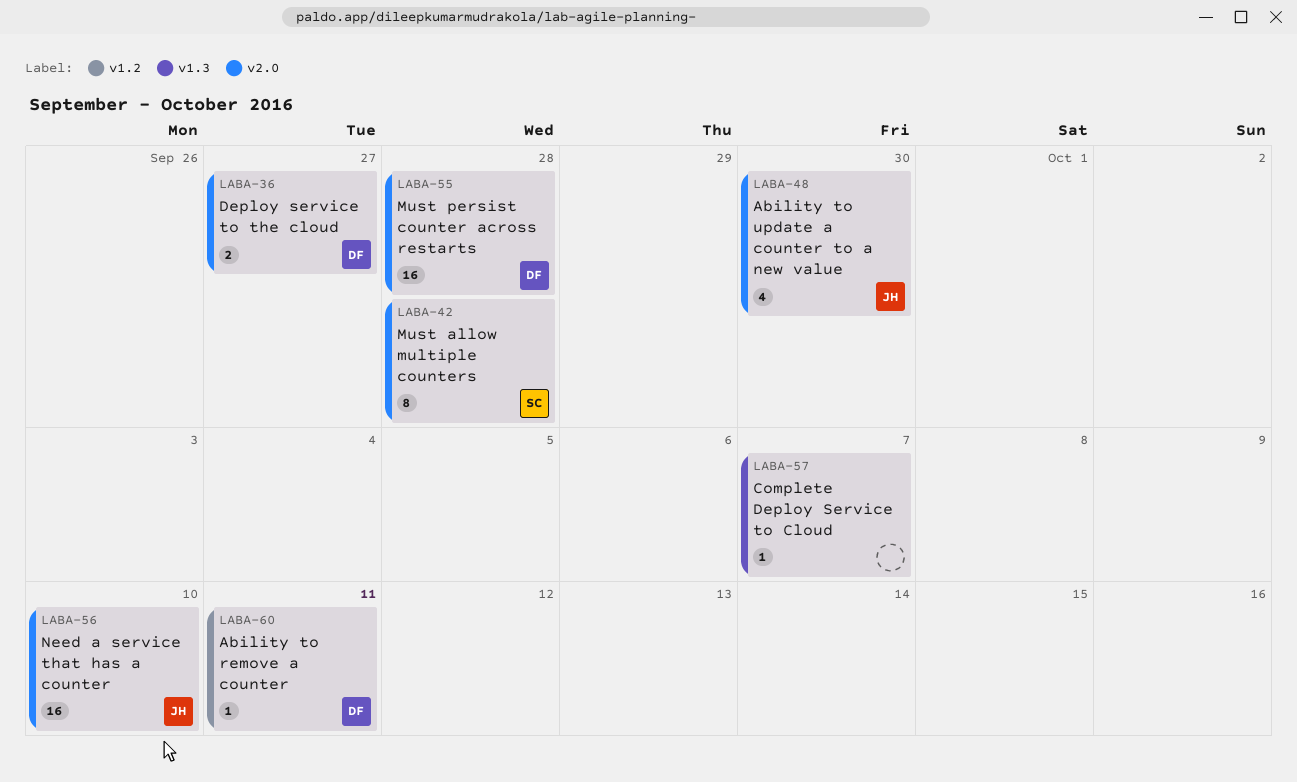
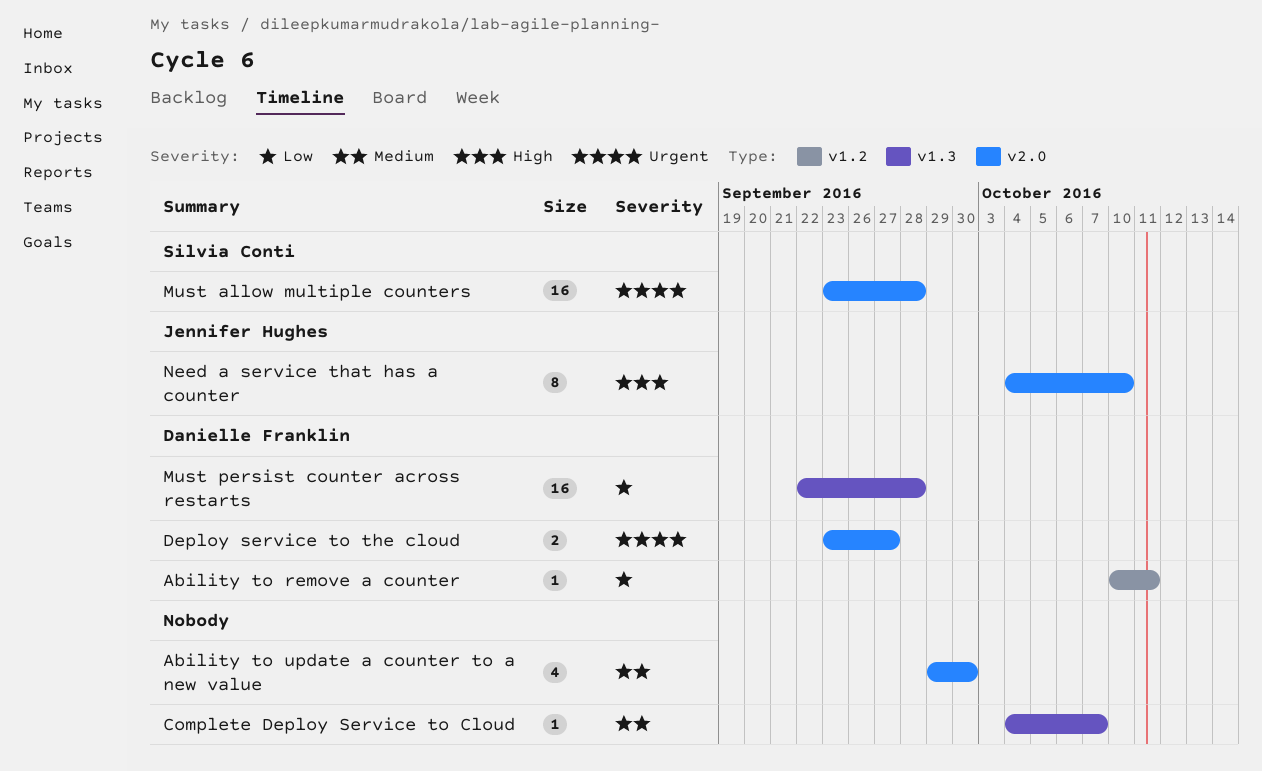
Ability to update a counter to a new value, owner: Jennifer Hughes -> none
Must allow multiple counters, estimate: 8 -> 16
Must persist counter across restarts, label: v2.0 -> v1.3
Need a service that has a counter, estimate: 16 -> 8

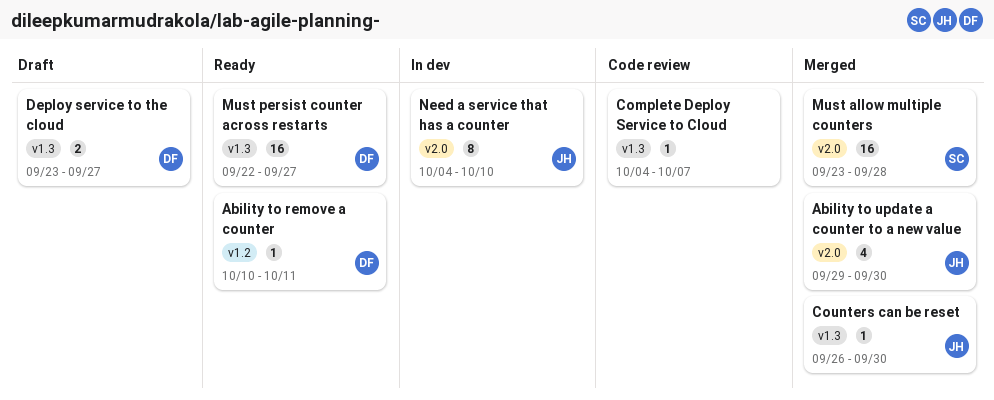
Ability to update a counter to a new value, owner: none -> Jennifer Hughes
Counters can be reset: none -> present
Deploy service to the cloud, label: v2.0 -> v1.3
Must persist counter across restarts, due: Sep 28 -> Sep 27

